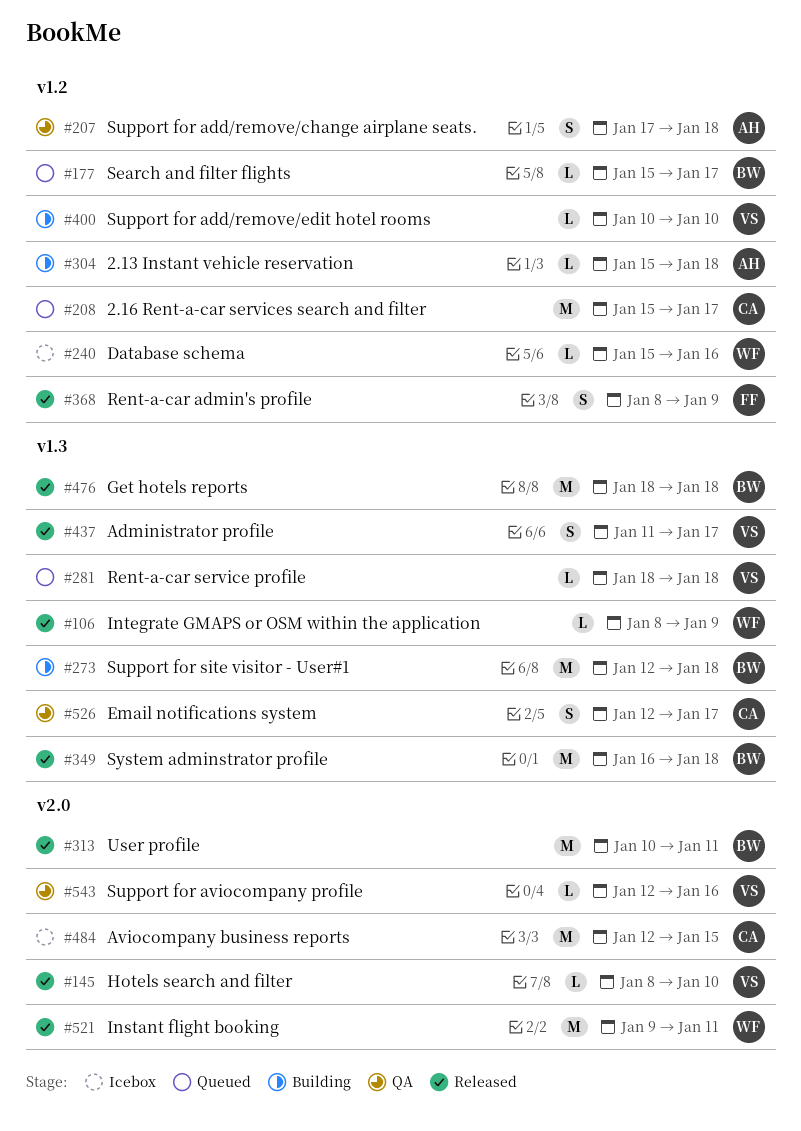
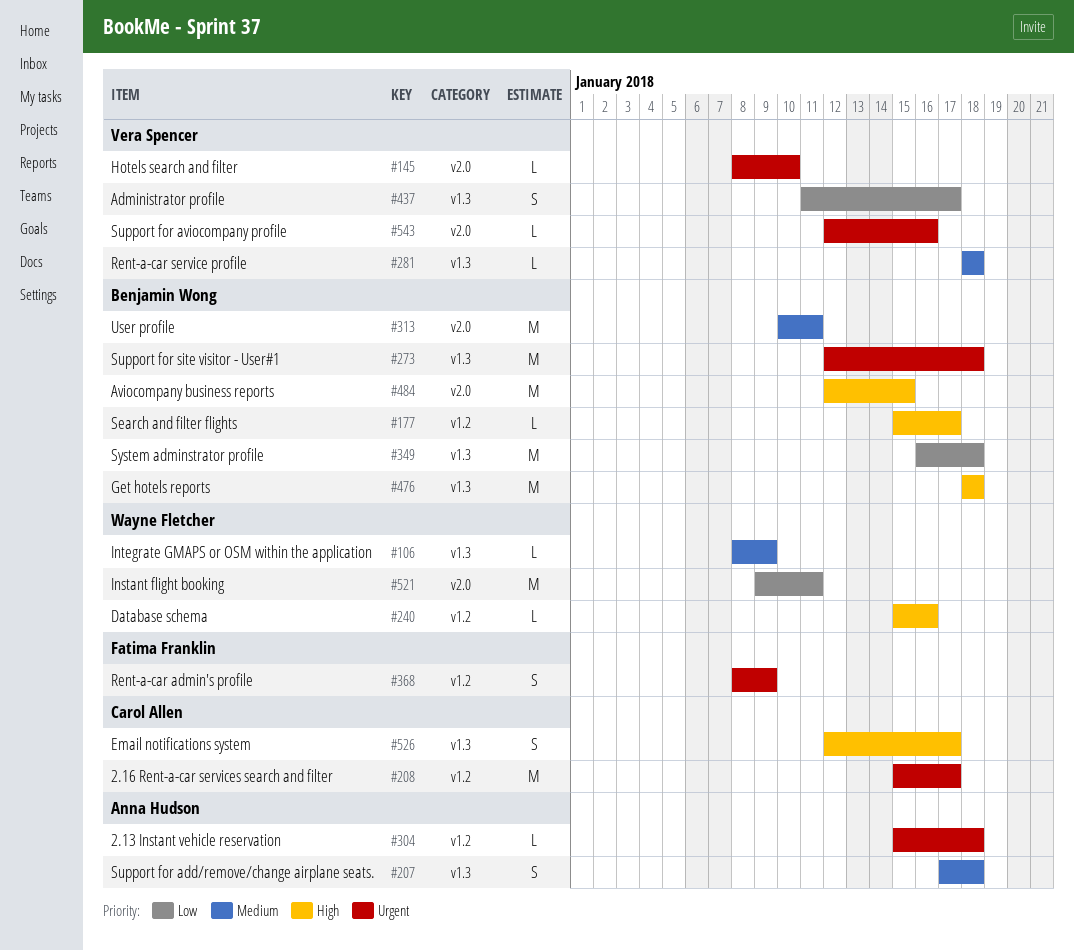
#207, label: v1.2 -> v1.3
#400: present -> none
#484, owner: Carol Allen -> Benjamin Wong

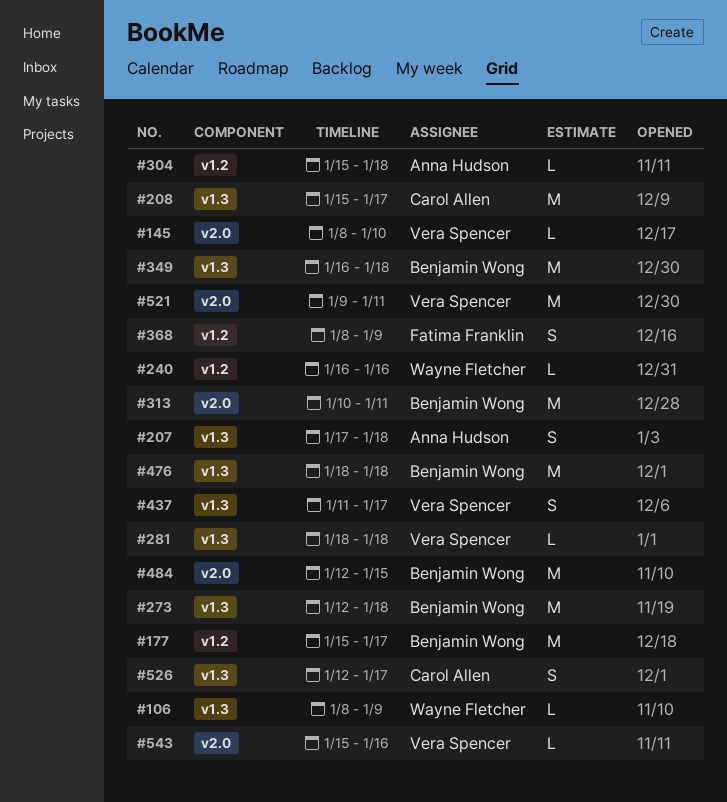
#177, estimate: L -> M
#208, label: v1.2 -> v1.3
#240, start: Jan 15 -> Jan 16
#521, owner: Wayne Fletcher -> Vera Spencer
#543, start: Jan 12 -> Jan 15

